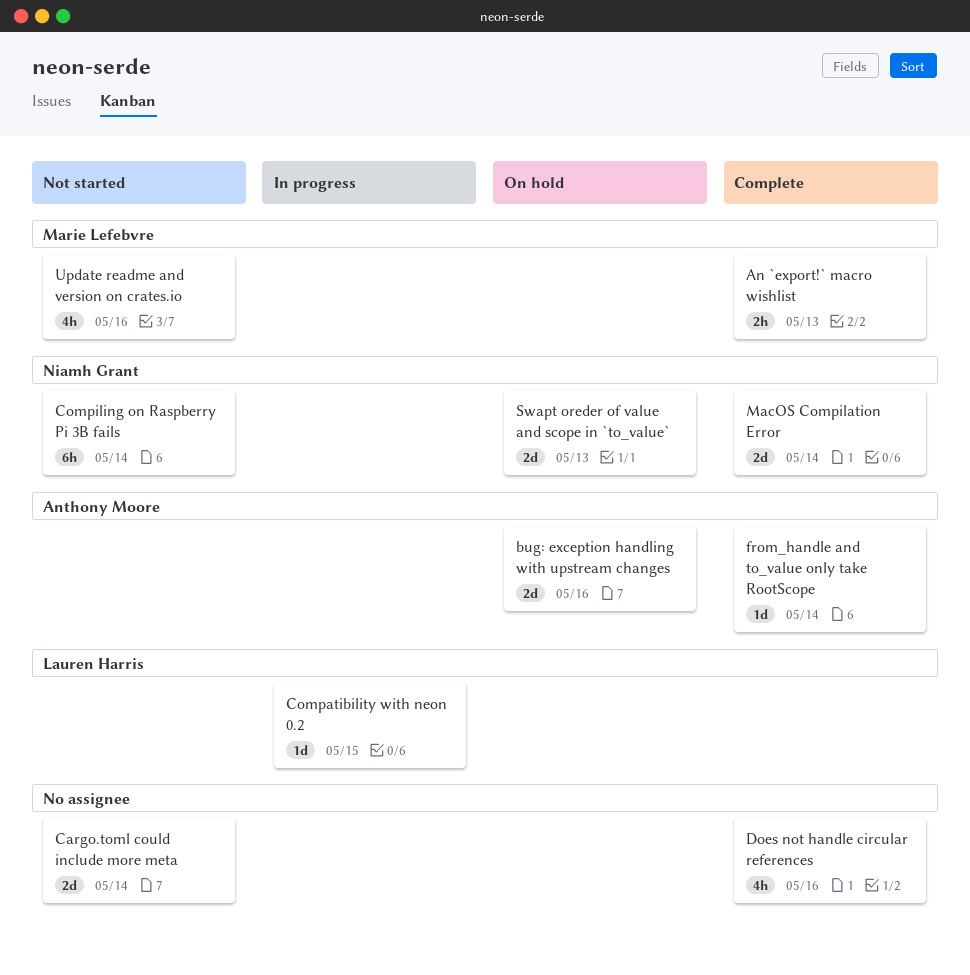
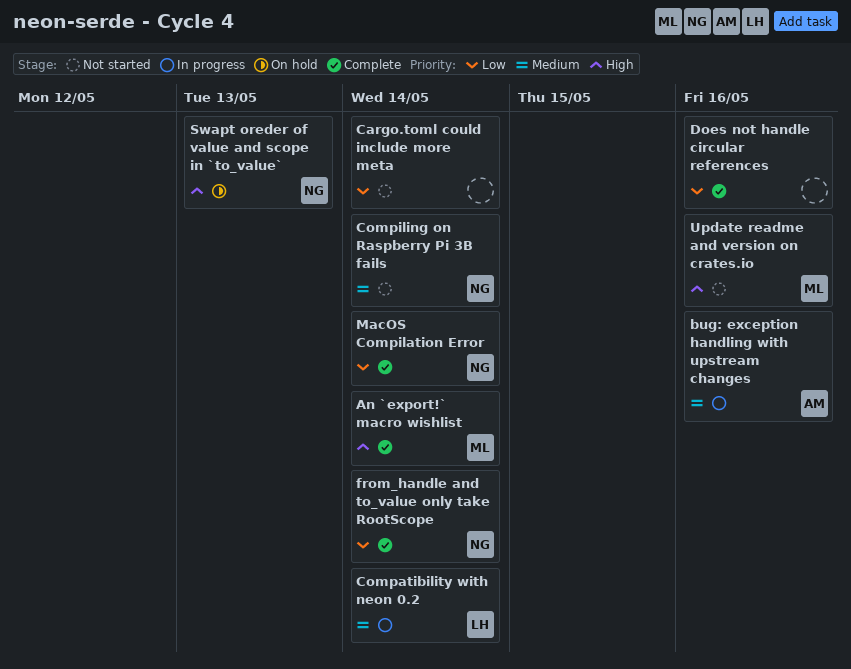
An `export!` macro wishlist, due: May 13 -> May 14
bug: exception handling with upstream changes, status: On hold -> In progress
Compatibility with neon 0.2, due: May 15 -> May 14
from_handle and to_value only take RootScope, owner: Anthony Moore -> Niamh Grant

